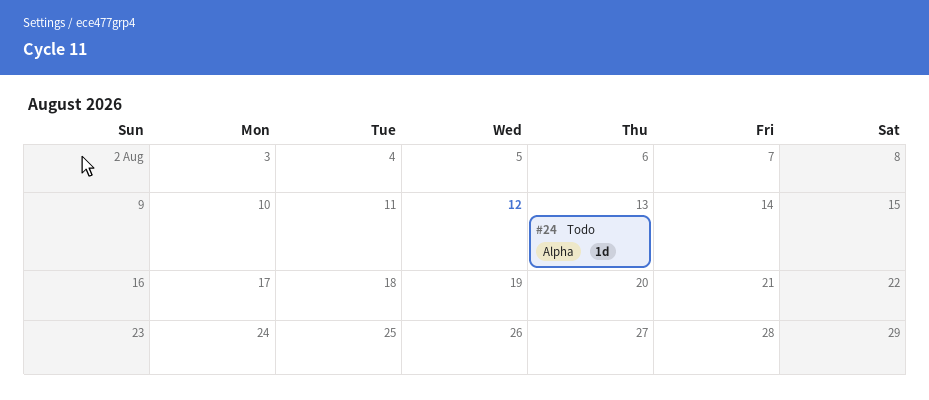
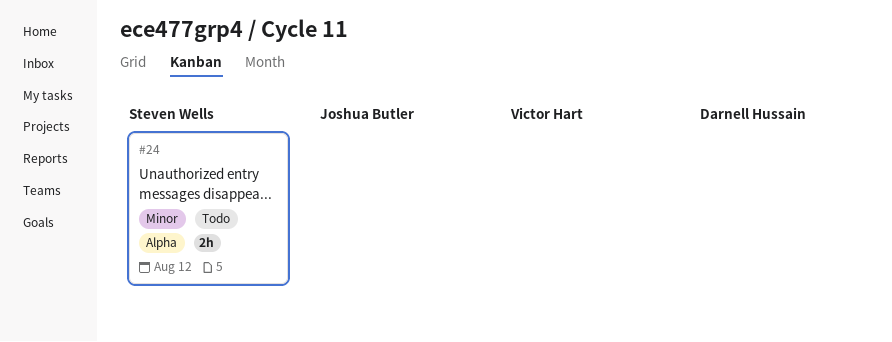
#24, estimate: 1d -> 2h
#24, due: Aug 13 -> Aug 12

